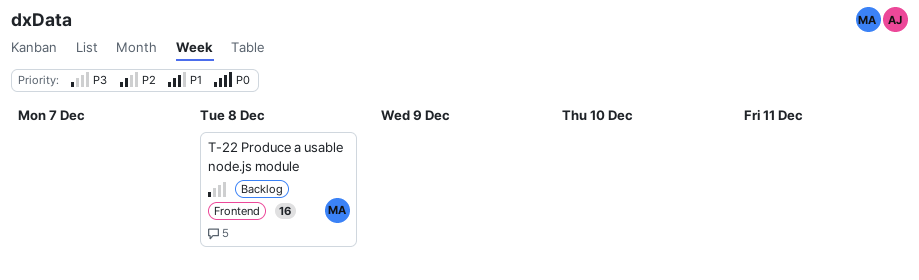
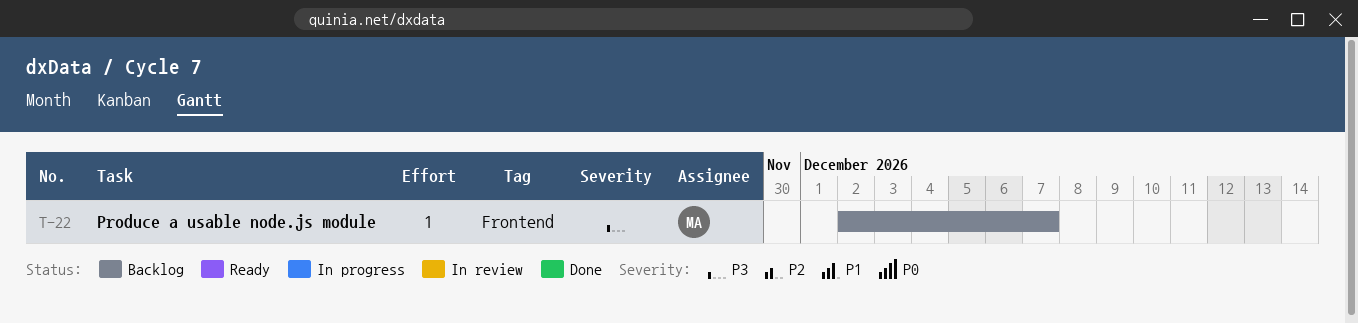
T-22, estimate: 16 -> 1
T-22, due: Dec 8 -> Dec 7

